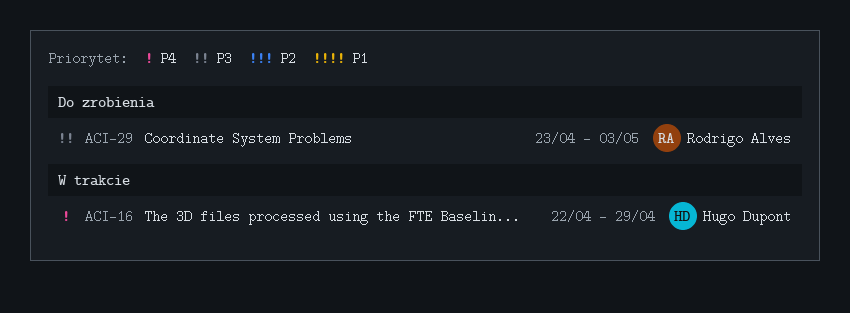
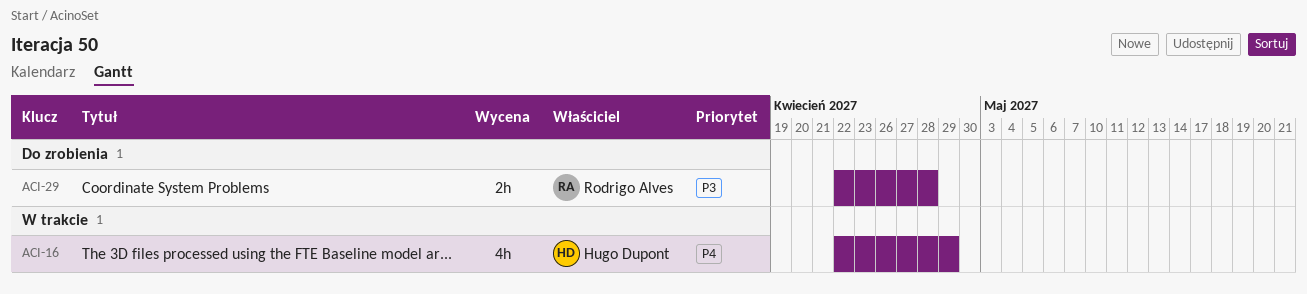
ACI-29, start: Apr 23 -> Apr 22
ACI-29, due: May 3 -> Apr 28

